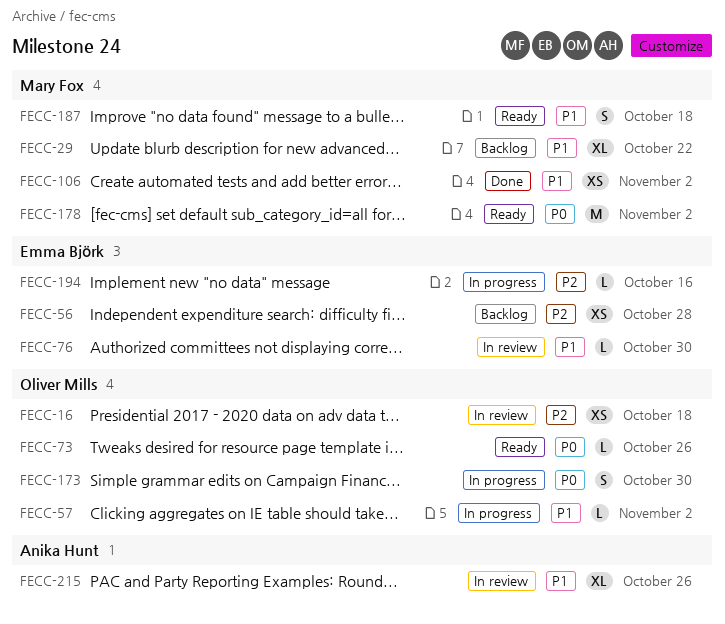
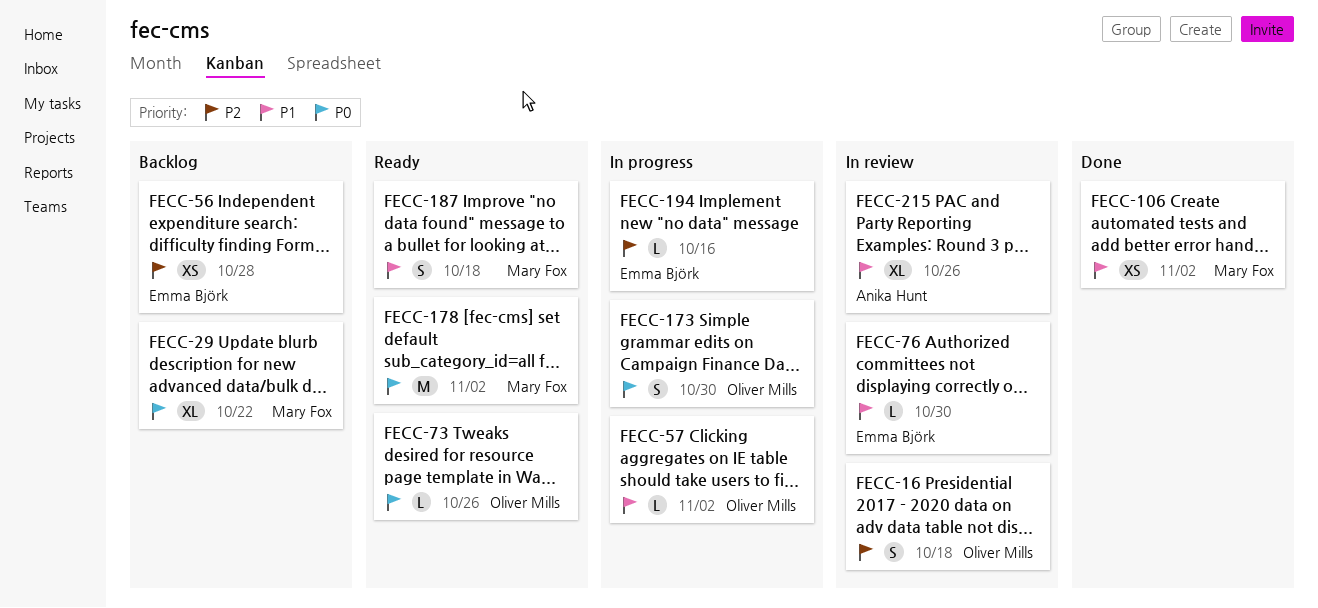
FECC-16, estimate: XS -> S
FECC-29, priority: P1 -> P0

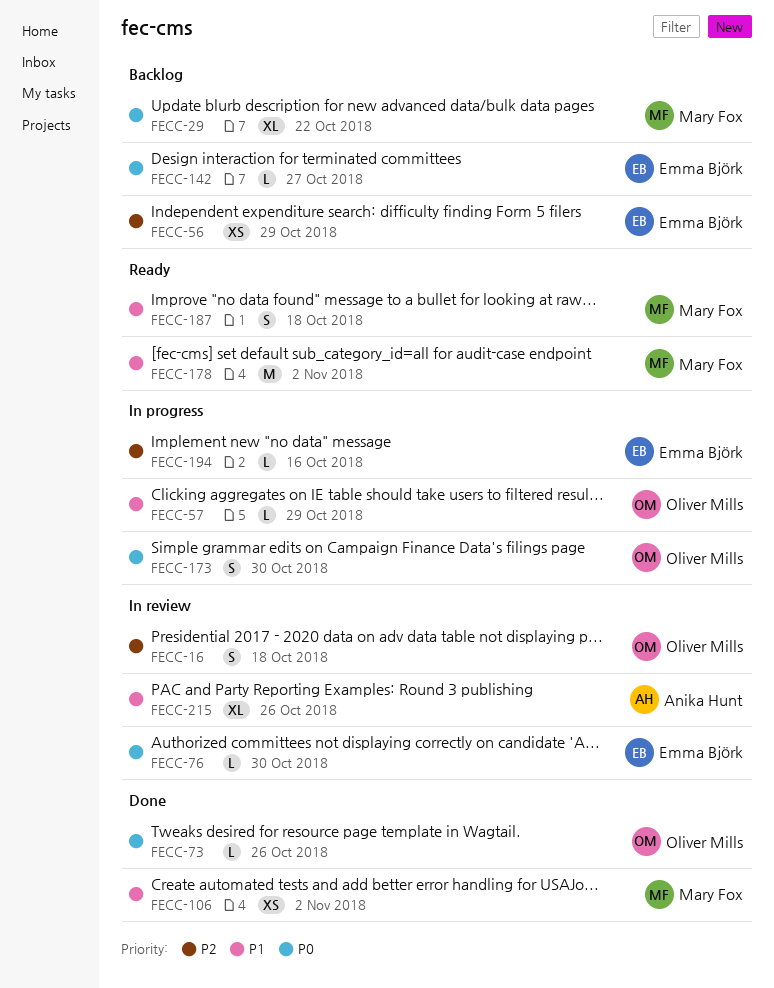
FECC-56, due: Oct 28 -> Oct 29
FECC-57, due: Nov 2 -> Oct 29
FECC-73, status: Ready -> Done
FECC-76, priority: P1 -> P0
FECC-142: none -> present
FECC-178, priority: P0 -> P1

